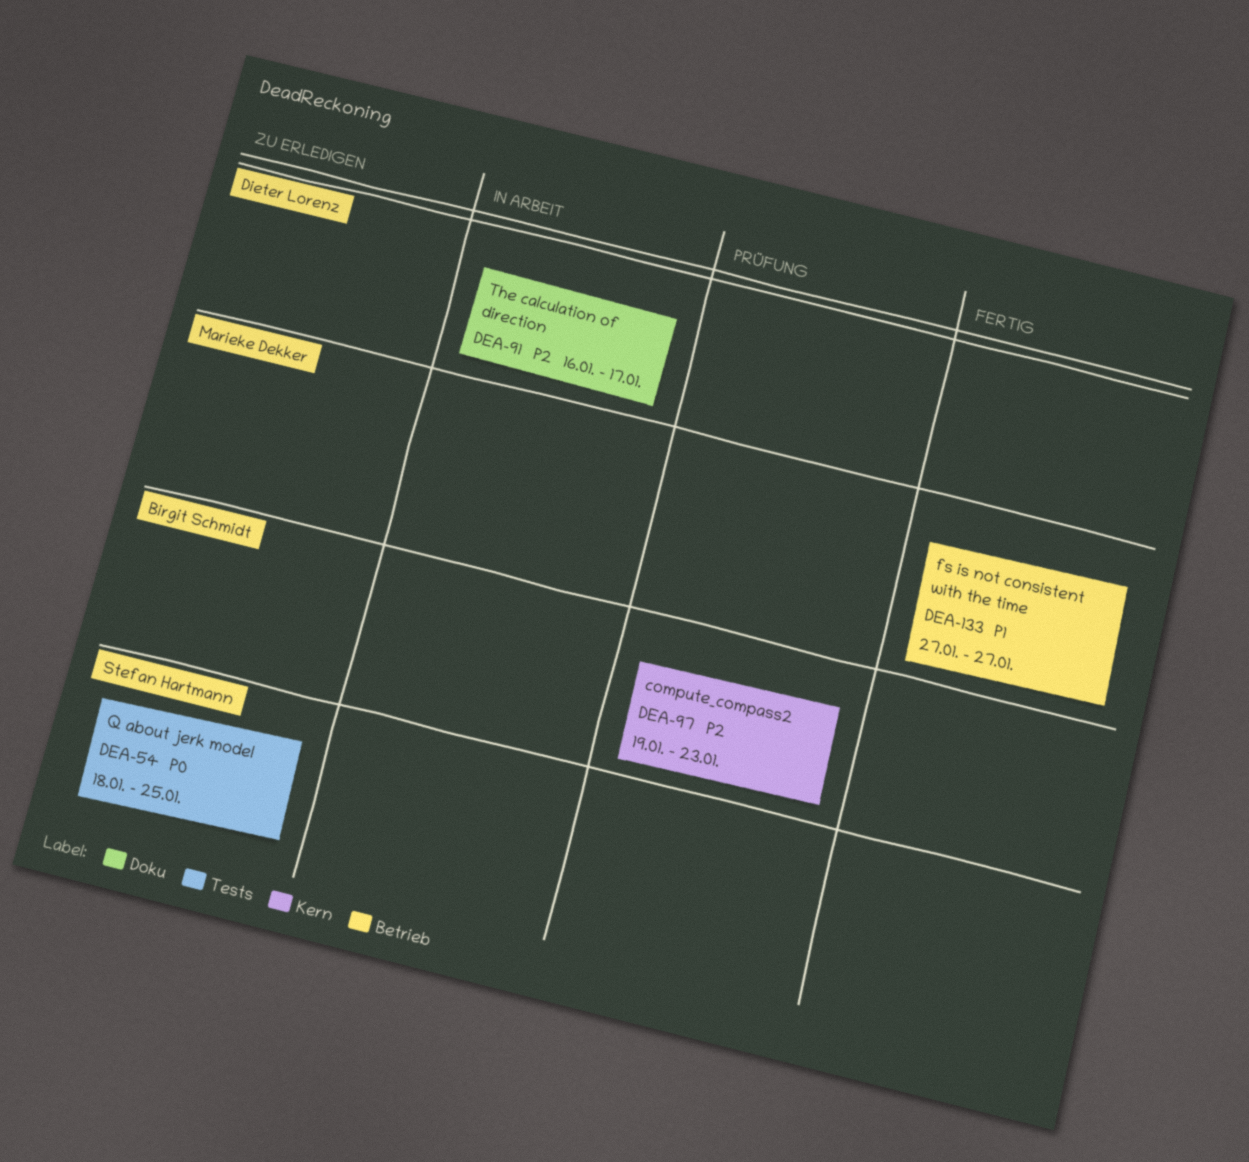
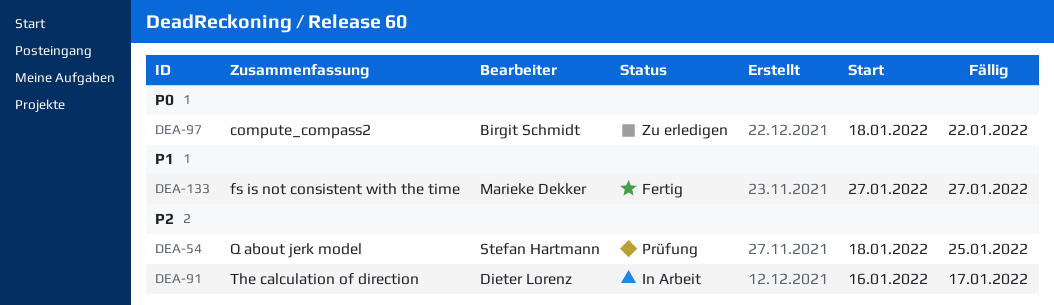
DEA-54, status: Zu erledigen -> Prüfung
DEA-54, priority: P0 -> P2
DEA-97, status: Prüfung -> Zu erledigen
DEA-97, priority: P2 -> P0
DEA-97, start: Jan 19 -> Jan 18
DEA-97, due: Jan 23 -> Jan 22

